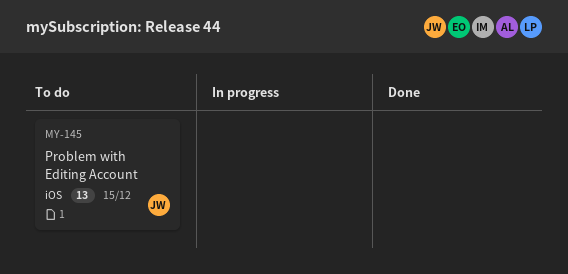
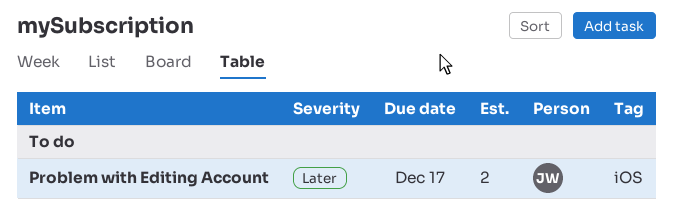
Problem with Editing Account, estimate: 13 -> 2
Problem with Editing Account, due: Dec 15 -> Dec 17

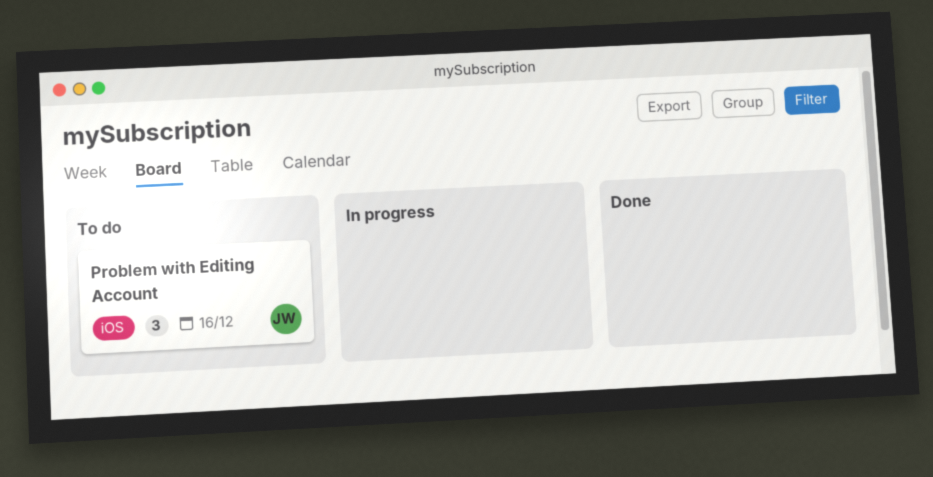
Problem with Editing Account, estimate: 2 -> 3
Problem with Editing Account, due: Dec 17 -> Dec 16

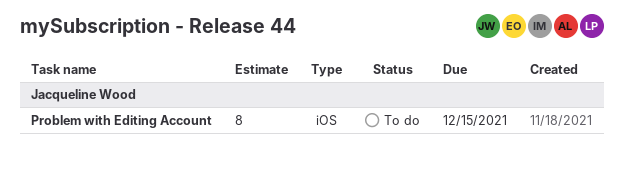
Problem with Editing Account, estimate: 3 -> 8
Problem with Editing Account, due: Dec 16 -> Dec 15

